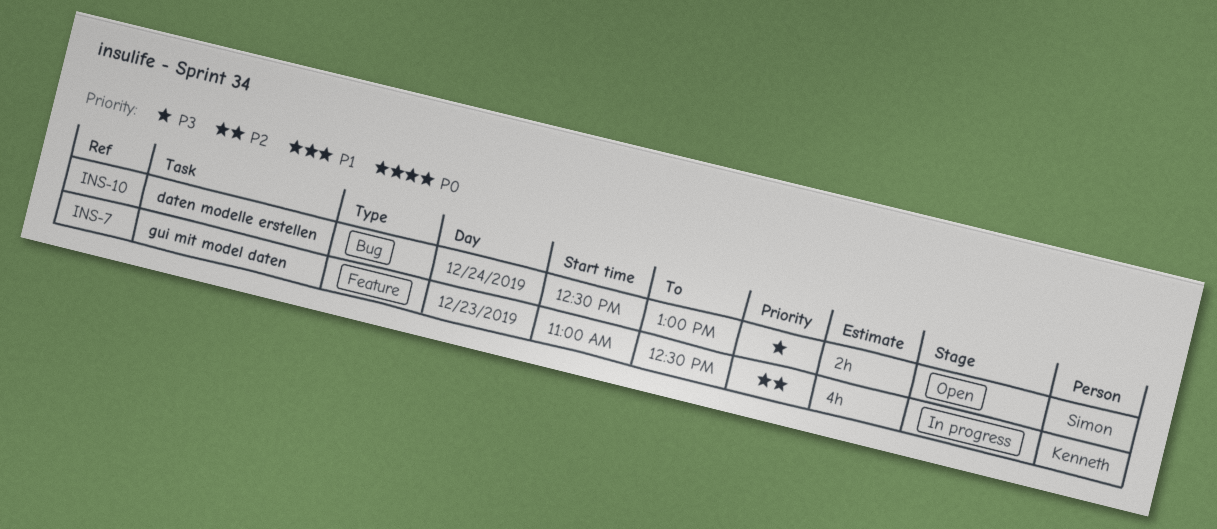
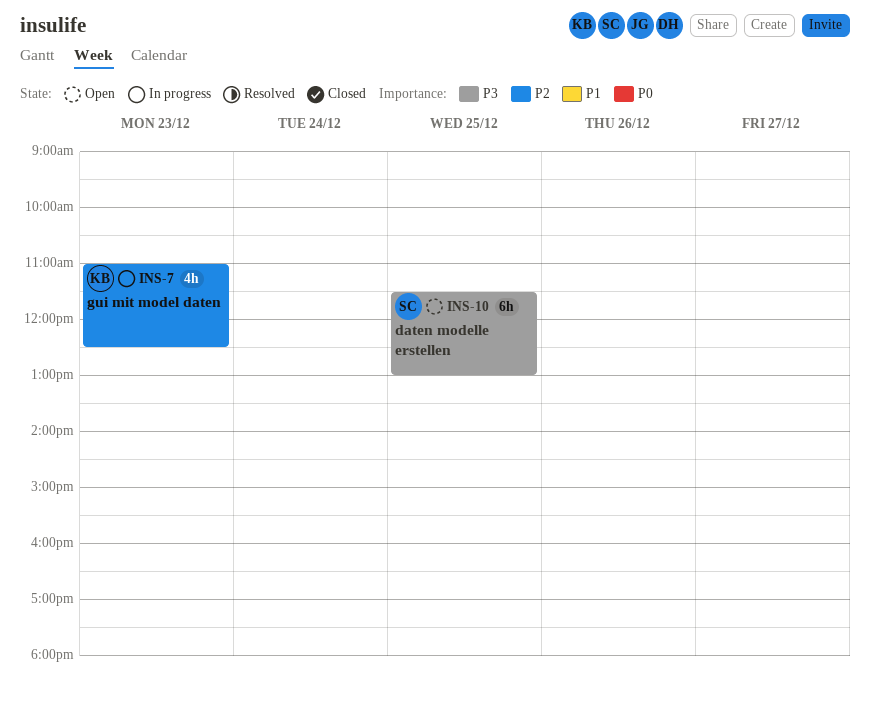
INS-10, estimate: 2h -> 6h
INS-10, day: Dec 24 -> Dec 25
INS-10, begins: 12:30 -> 11:30

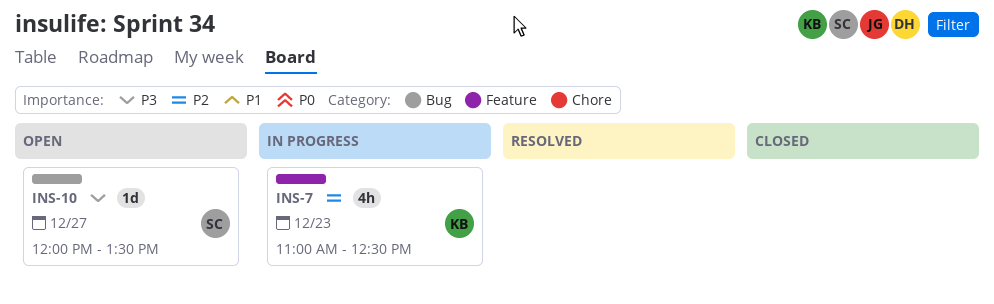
INS-10, estimate: 6h -> 1d
INS-10, day: Dec 25 -> Dec 27
INS-10, begins: 11:30 -> 12:00
INS-10, ends: 13:00 -> 13:30

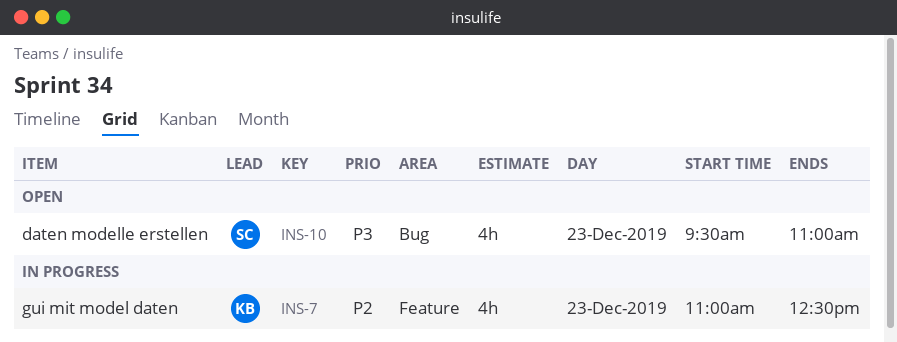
INS-10, estimate: 1d -> 4h
INS-10, day: Dec 27 -> Dec 23
INS-10, begins: 12:00 -> 09:30
INS-10, ends: 13:30 -> 11:00

